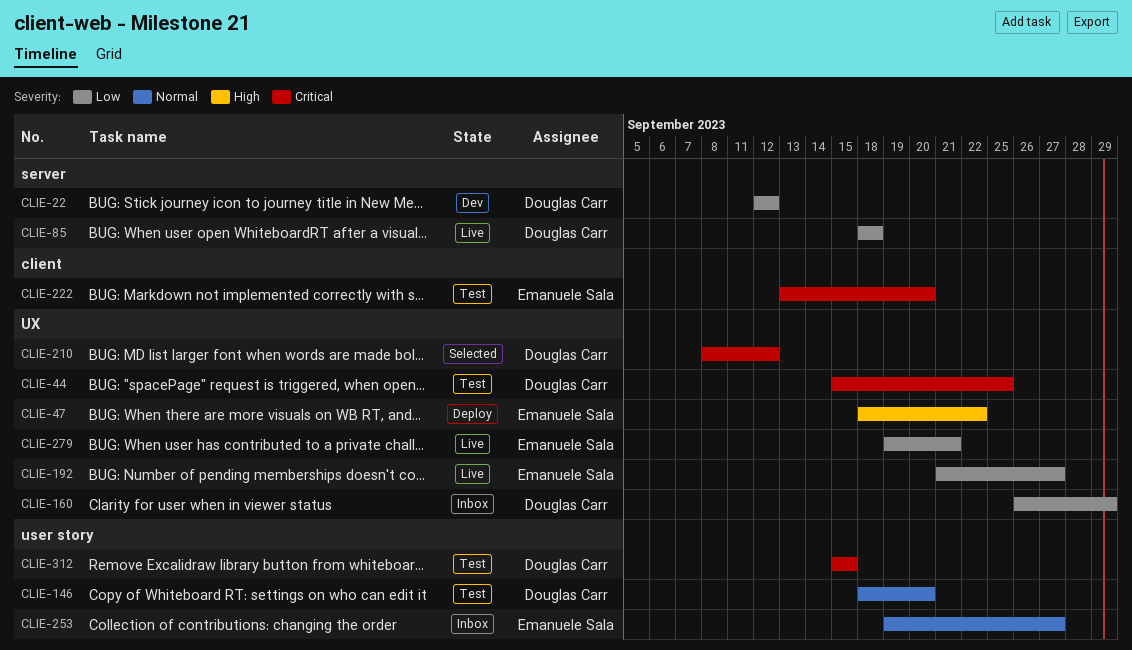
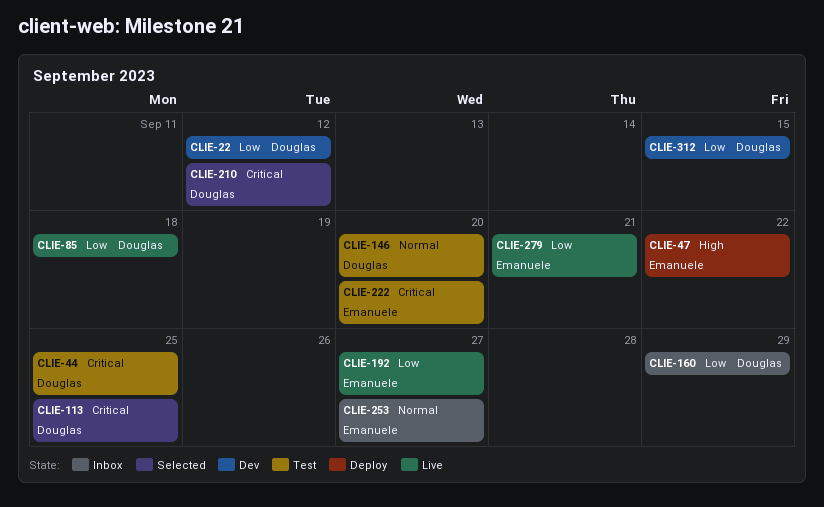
CLIE-113: none -> present
CLIE-312, status: Test -> Dev
CLIE-312, priority: Critical -> Low

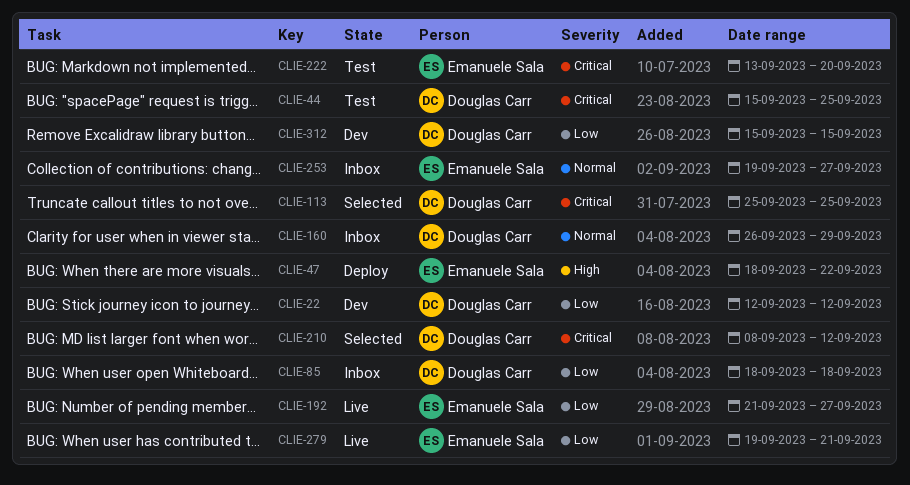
CLIE-85, status: Live -> Inbox
CLIE-146: present -> none
CLIE-160, priority: Low -> Normal

